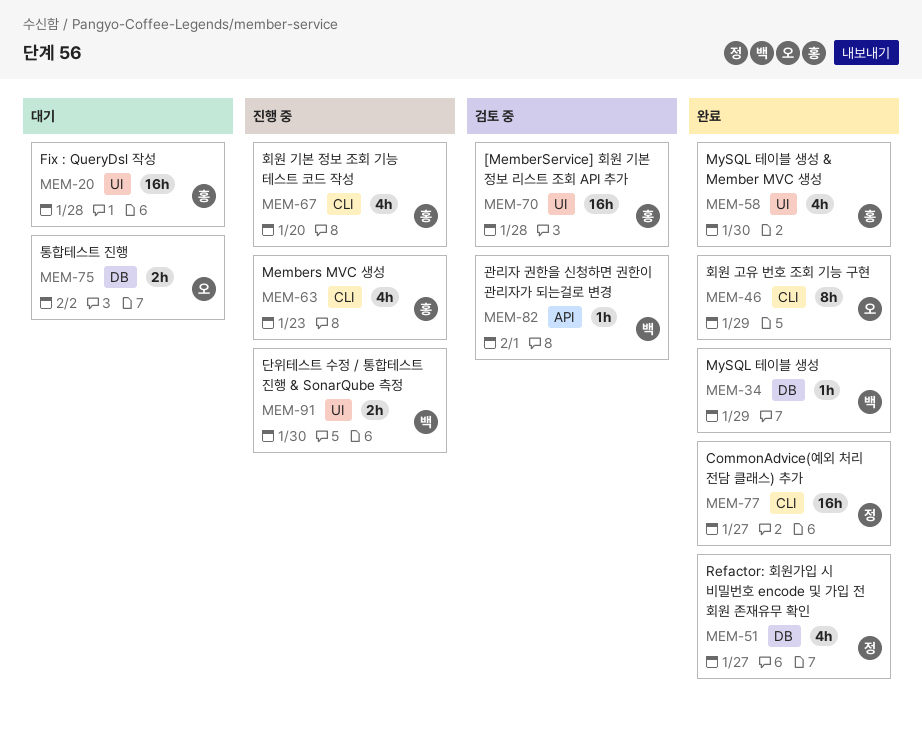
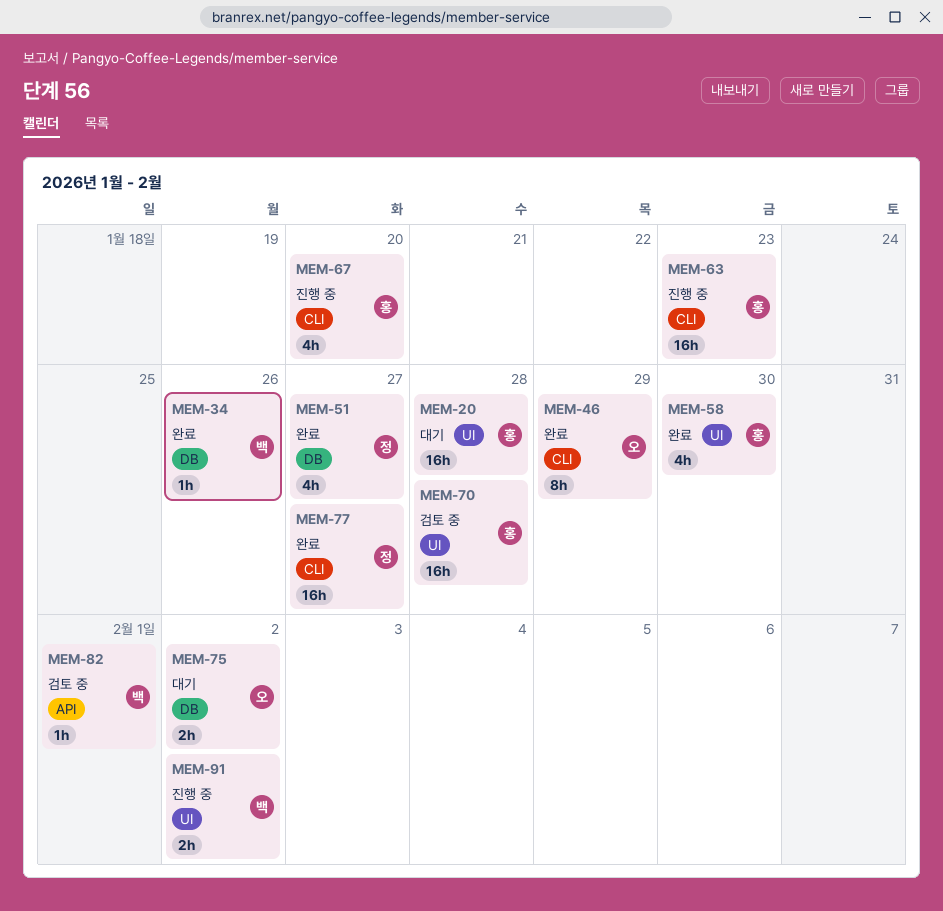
MEM-34, due: Jan 29 -> Jan 26
MEM-63, estimate: 4h -> 16h
MEM-91, due: Jan 30 -> Feb 2

